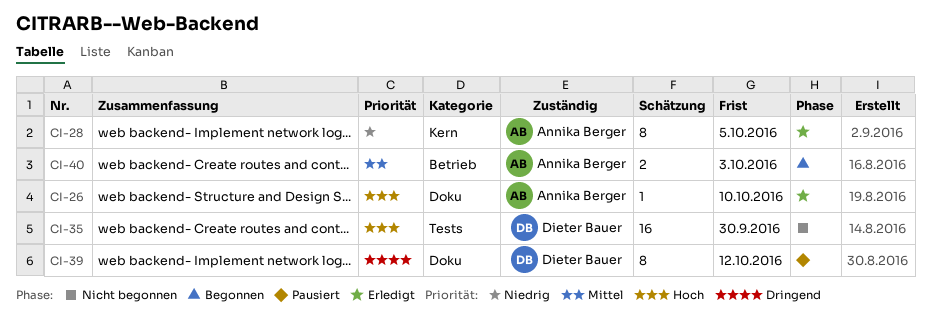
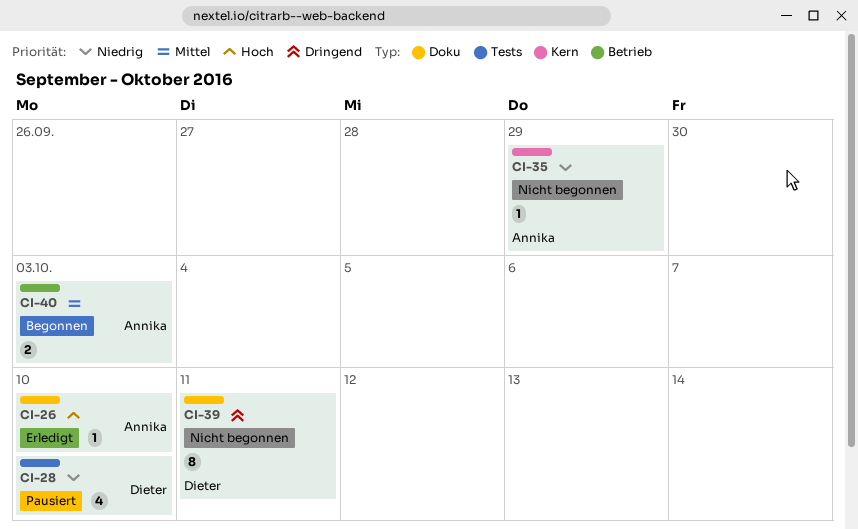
CI-28, status: Erledigt -> Pausiert
CI-28, owner: Annika Berger -> Dieter Bauer
CI-28, label: Kern -> Tests
CI-28, estimate: 8 -> 4
CI-28, due: Oct 5 -> Oct 10
CI-35, owner: Dieter Bauer -> Annika Berger
CI-35, priority: Hoch -> Niedrig
CI-35, label: Tests -> Kern
CI-35, estimate: 16 -> 1
CI-35, due: Sep 30 -> Sep 29
CI-39, status: Pausiert -> Nicht begonnen
CI-39, due: Oct 12 -> Oct 11

